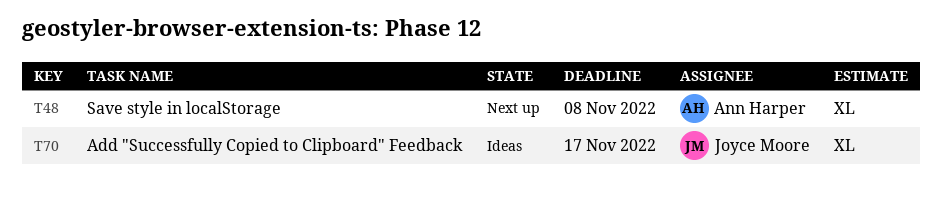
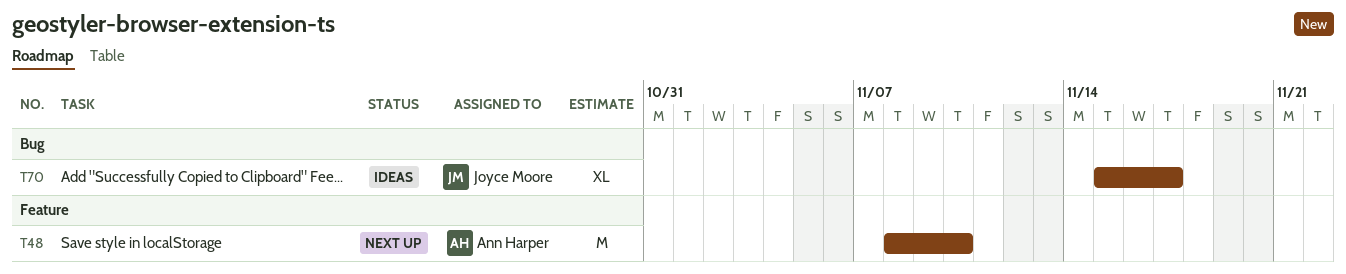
T48, estimate: XL -> M
T48, due: Nov 8 -> Nov 10

